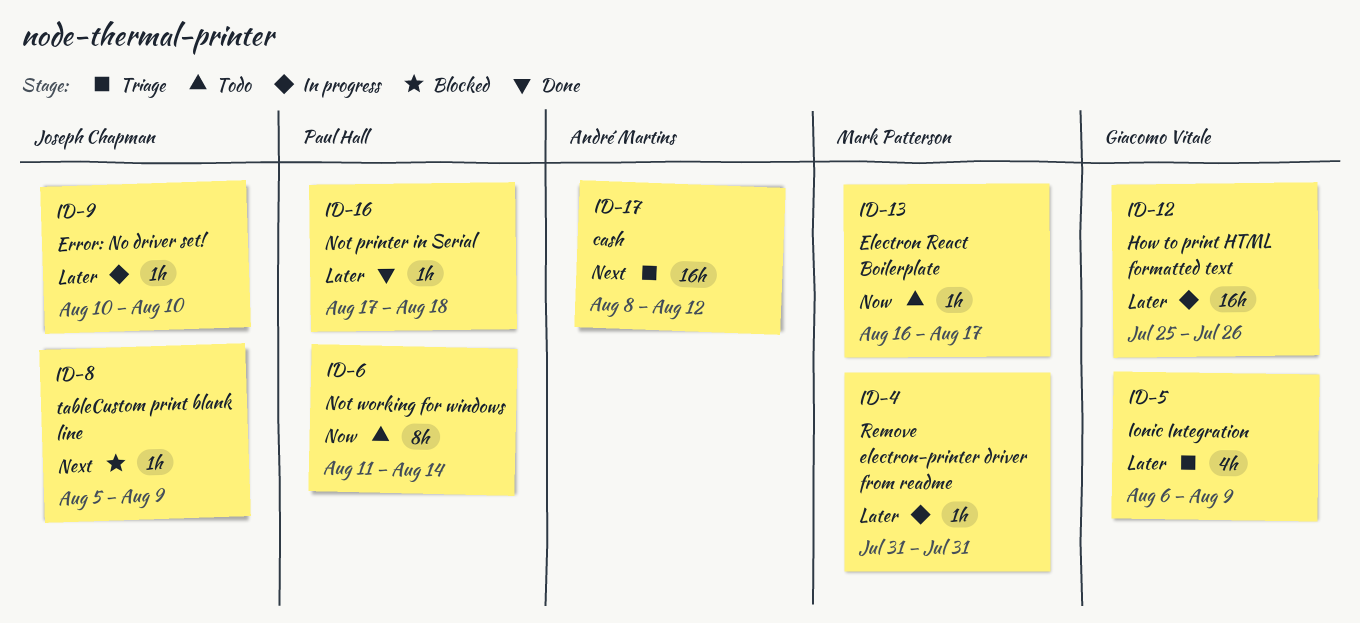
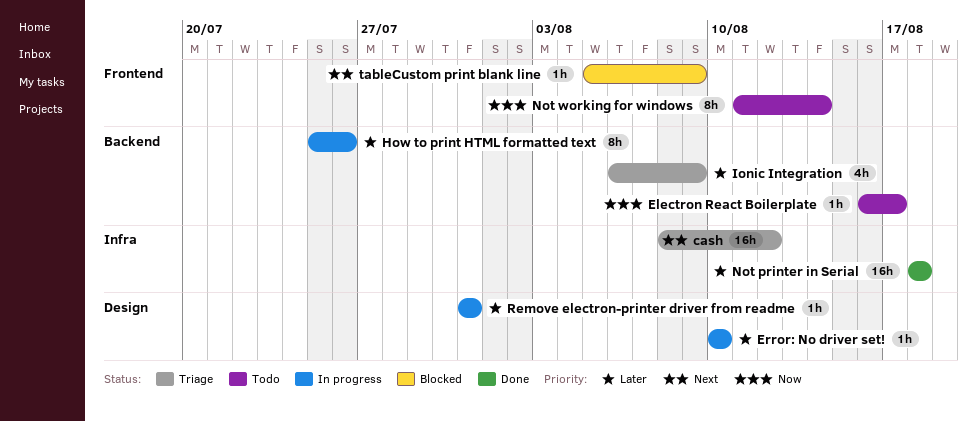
How to print HTML formatted text, estimate: 16h -> 8h
Not printer in Serial, estimate: 1h -> 16h
Not printer in Serial, start: Aug 17 -> Aug 18

